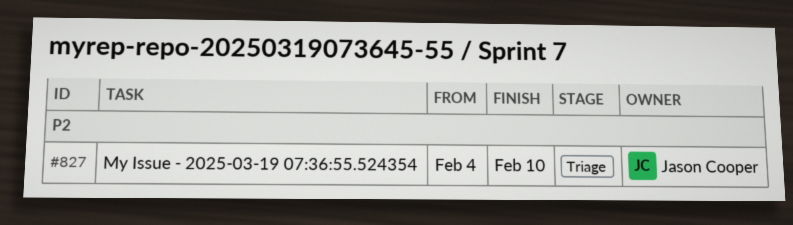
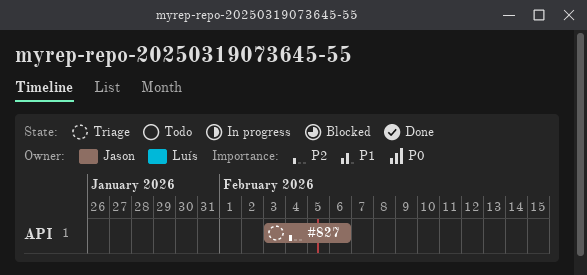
#827, start: Feb 4 -> Feb 3
#827, due: Feb 10 -> Feb 6

